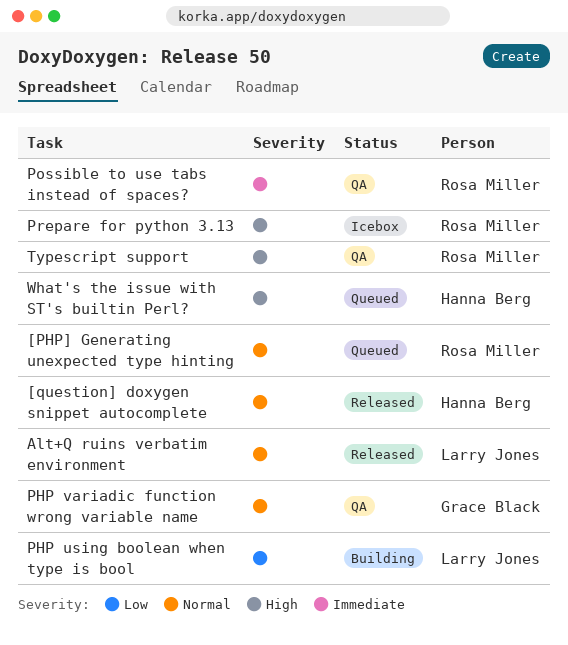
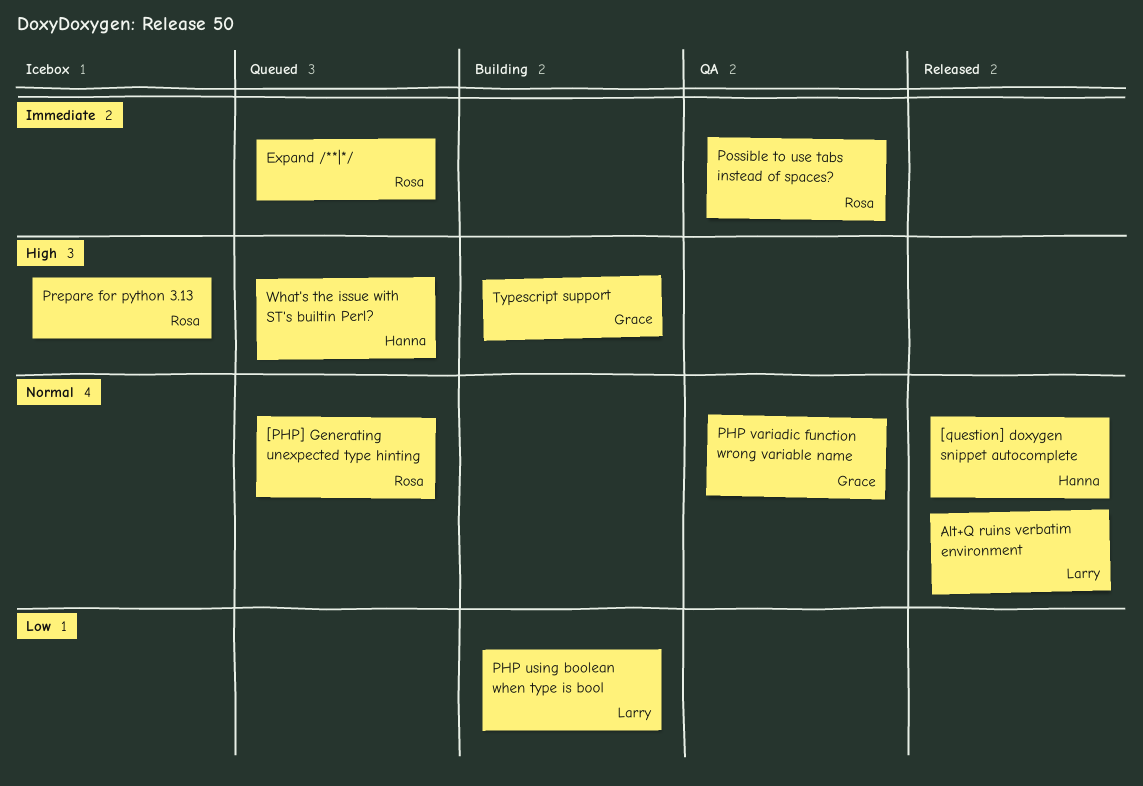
Expand /**|*/: none -> present
Typescript support, status: QA -> Building
Typescript support, owner: Rosa Miller -> Grace Black

